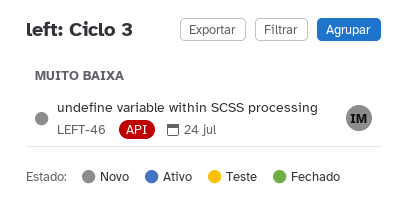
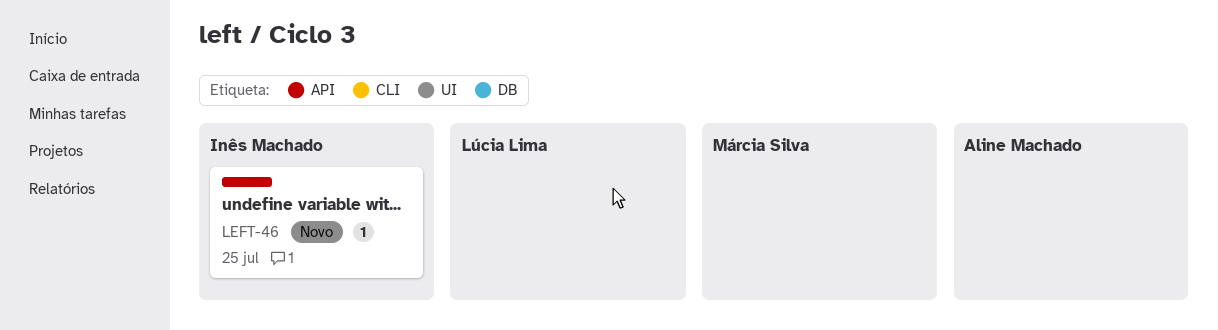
LEFT-46, due: Jul 24 -> Jul 25

